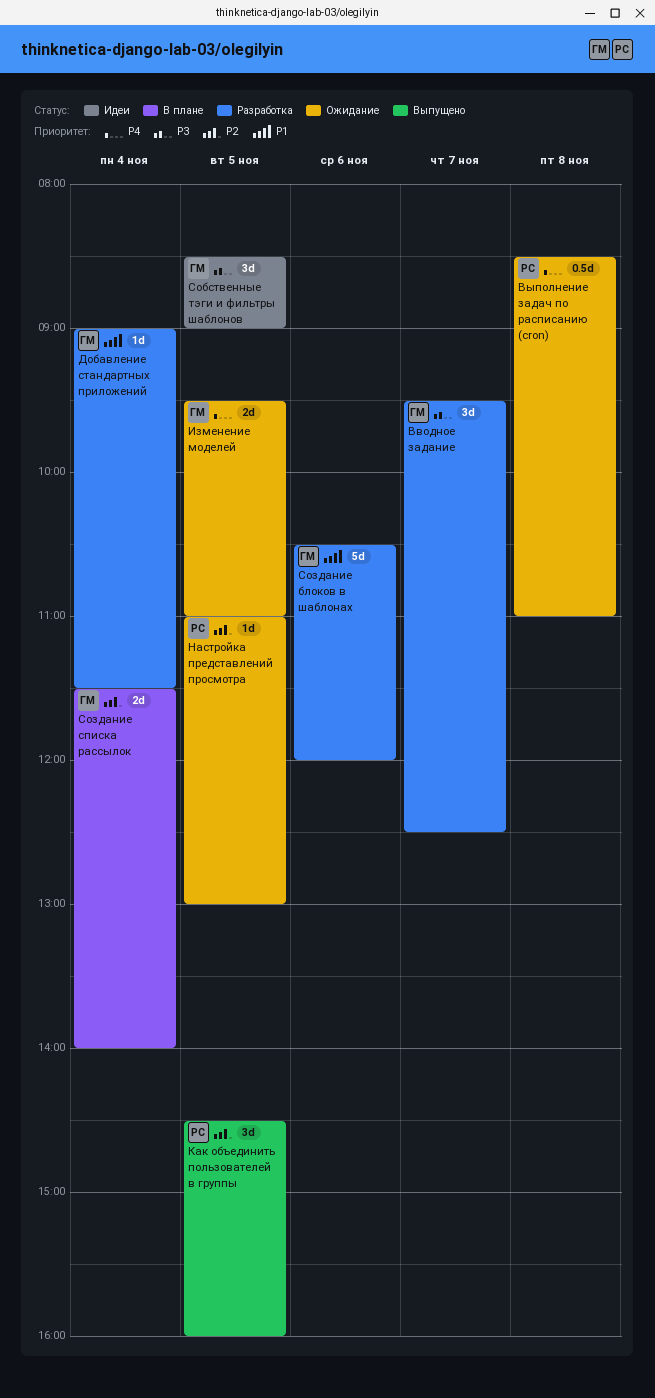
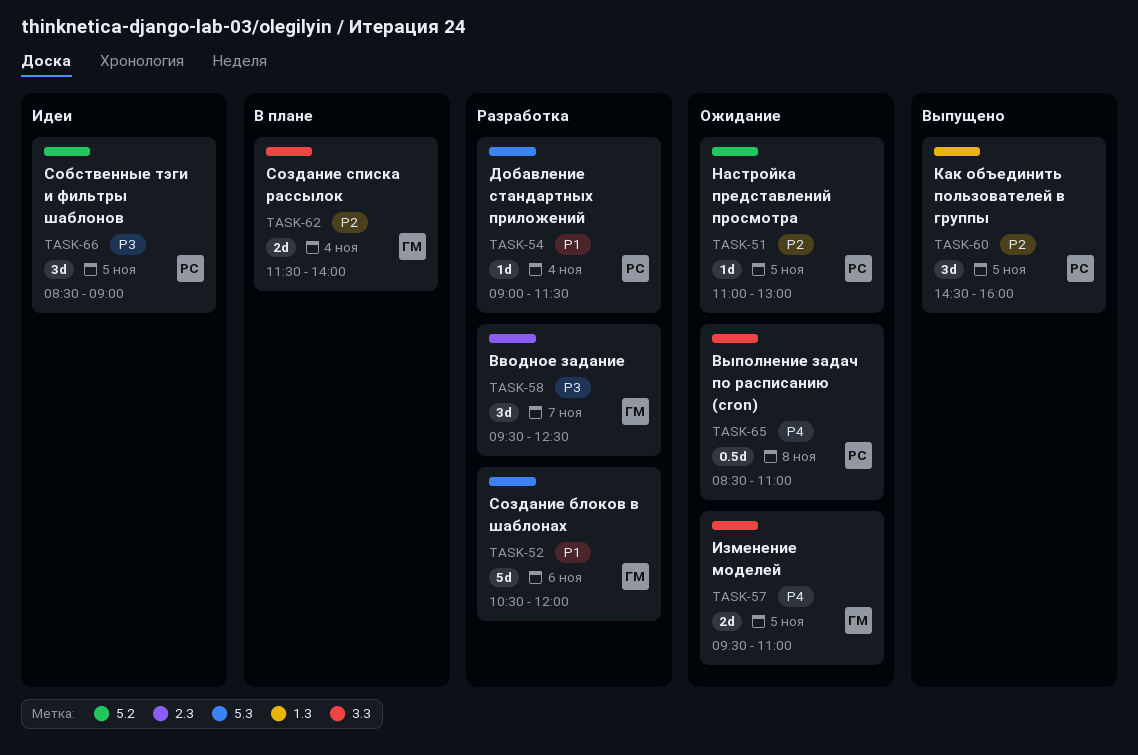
Добавление стандартных приложений, owner: ГМ -> РС
Собственные тэги и фильтры шаблонов, owner: ГМ -> РС

